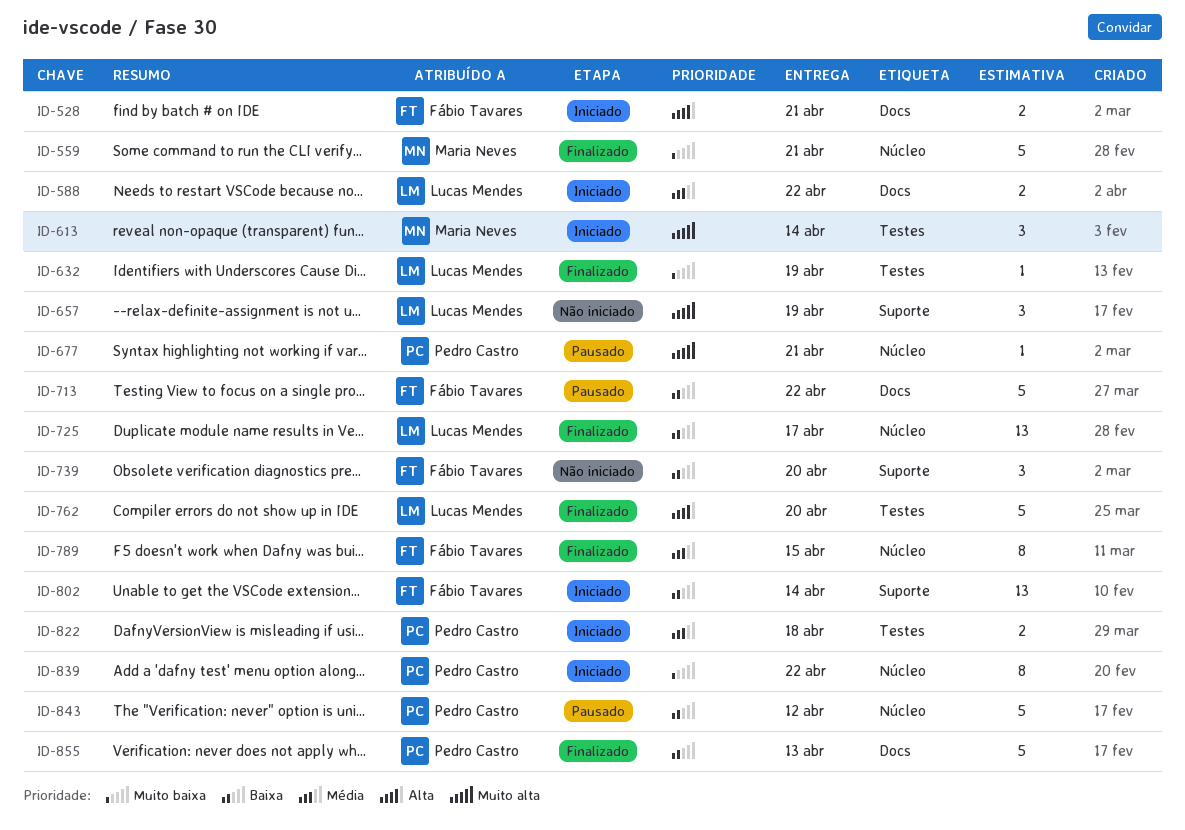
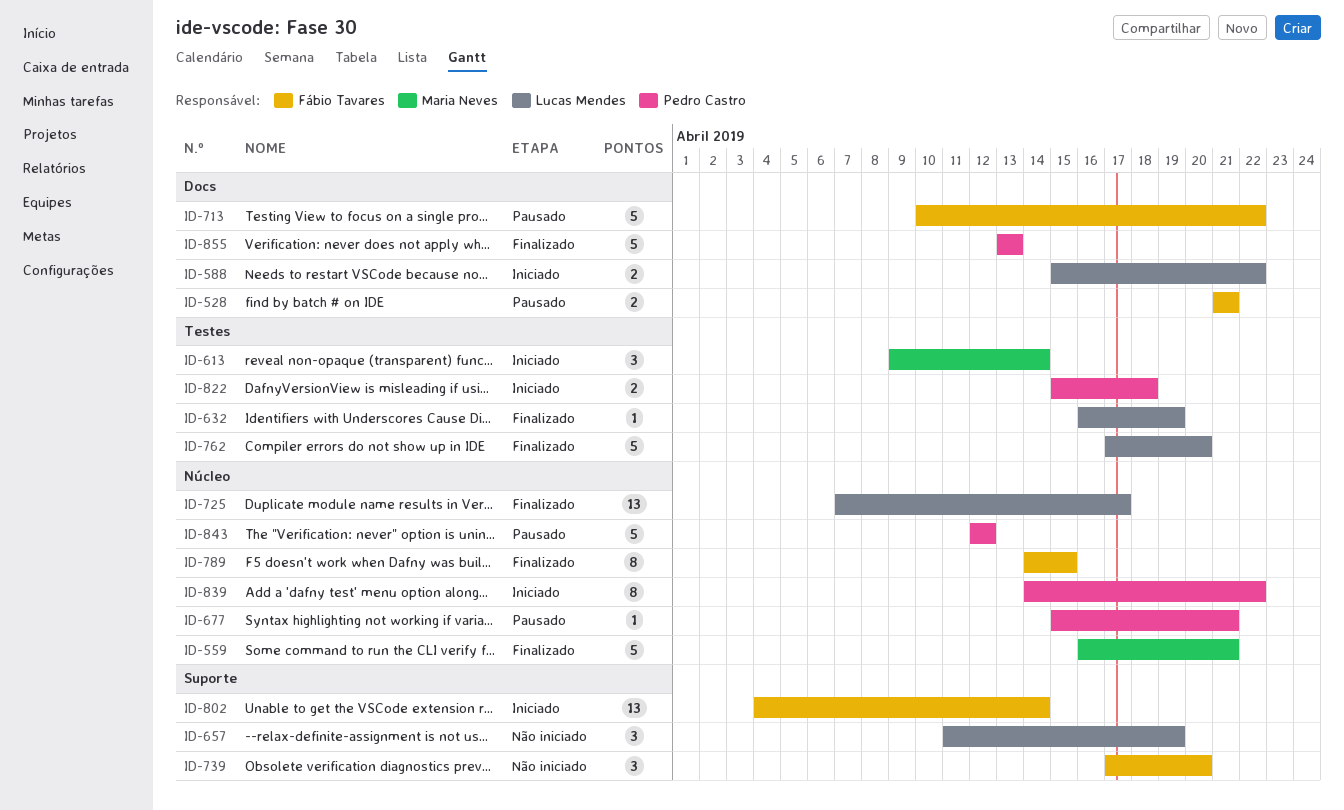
ID-528, status: Iniciado -> Pausado

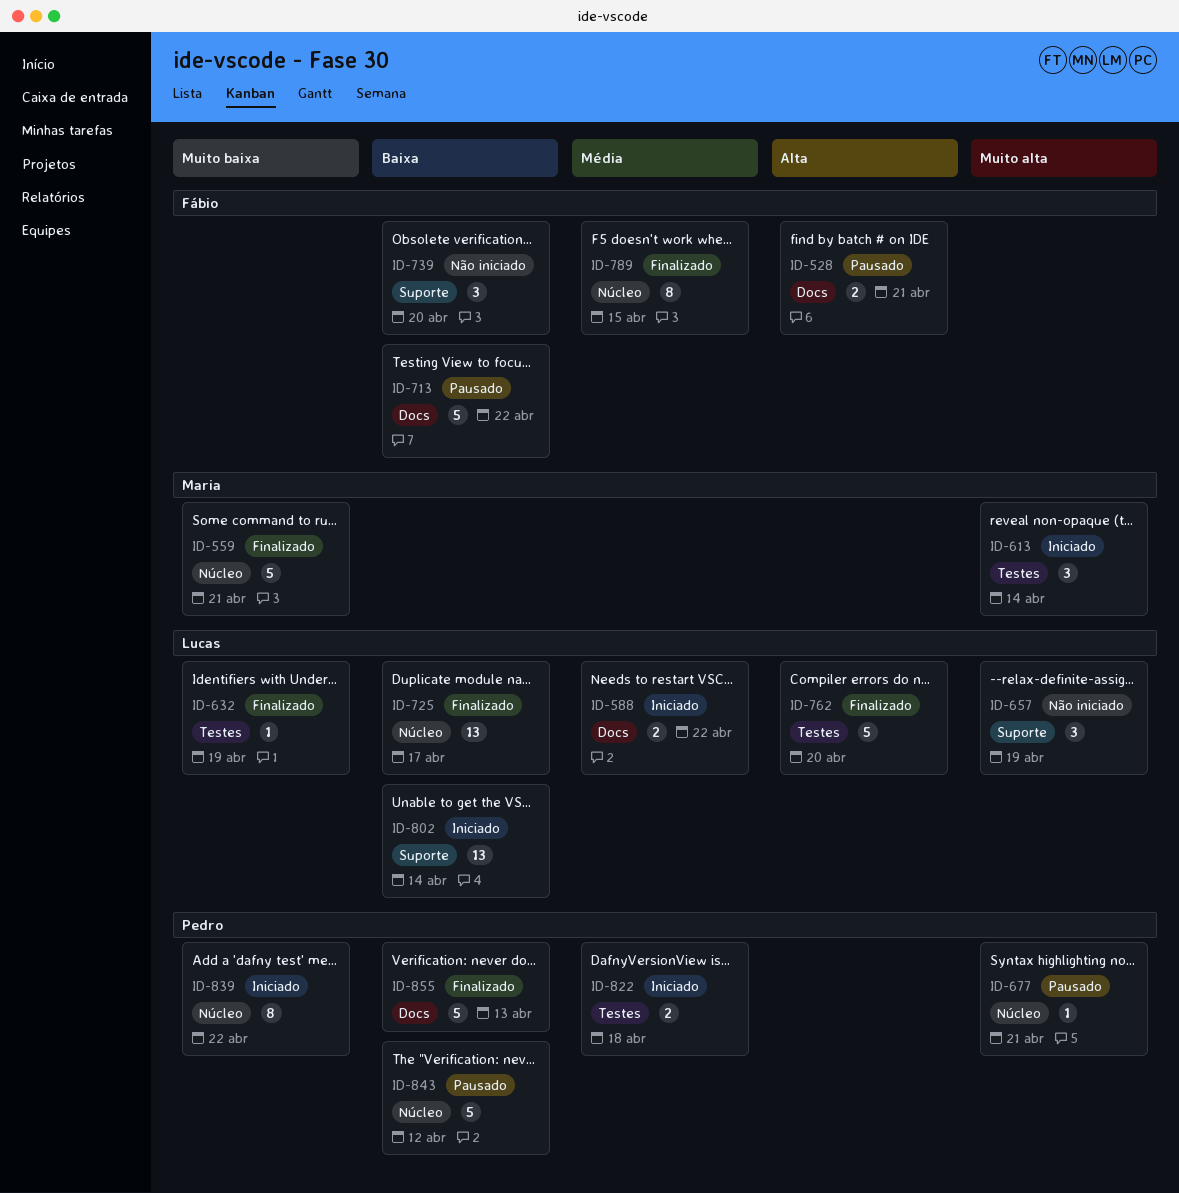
ID-802, owner: Fábio Tavares -> Lucas Mendes

